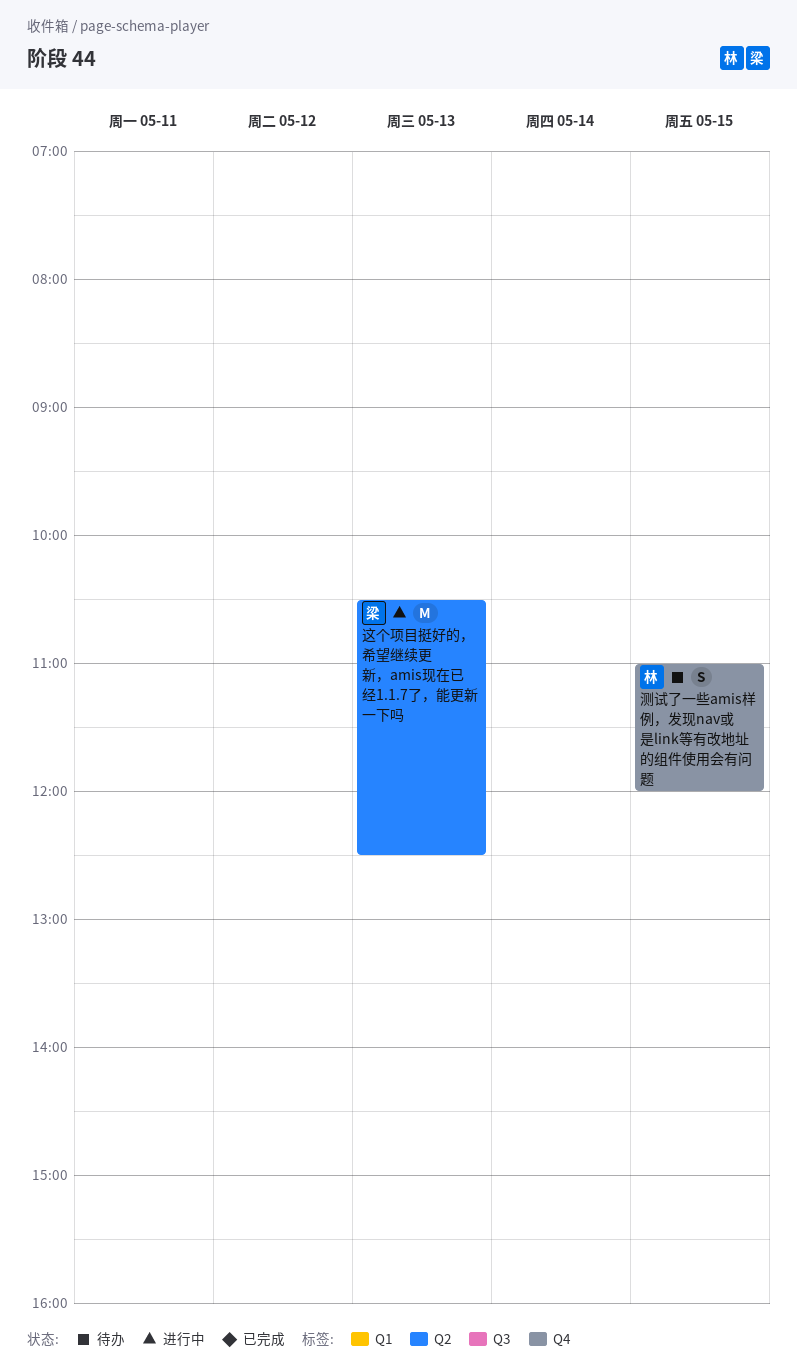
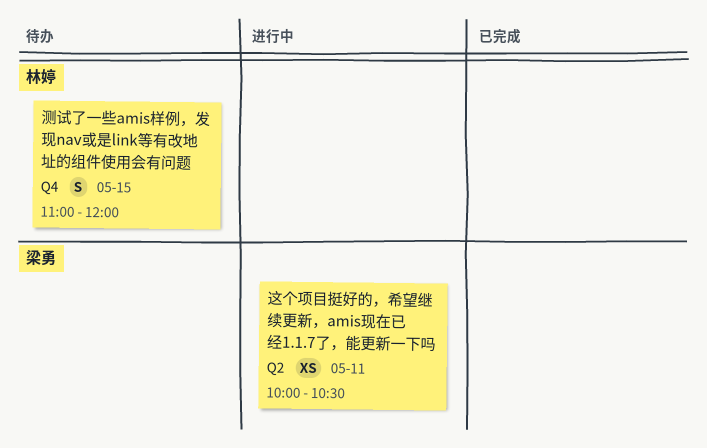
这个项目挺好的，希望继续更新，amis现在已经1.1.7了，能更新一下吗, estimate: M -> XS
这个项目挺好的，希望继续更新，amis现在已经1.1.7了，能更新一下吗, day: May 13 -> May 11
这个项目挺好的，希望继续更新，amis现在已经1.1.7了，能更新一下吗, begins: 10:30 -> 10:00
这个项目挺好的，希望继续更新，amis现在已经1.1.7了，能更新一下吗, ends: 12:30 -> 10:30

